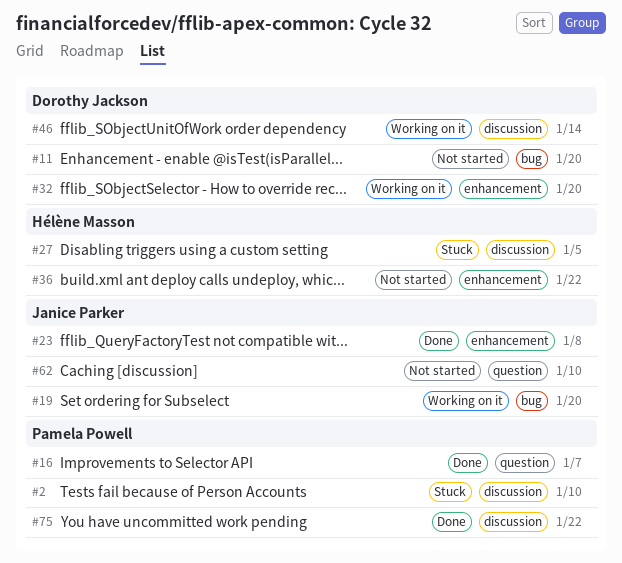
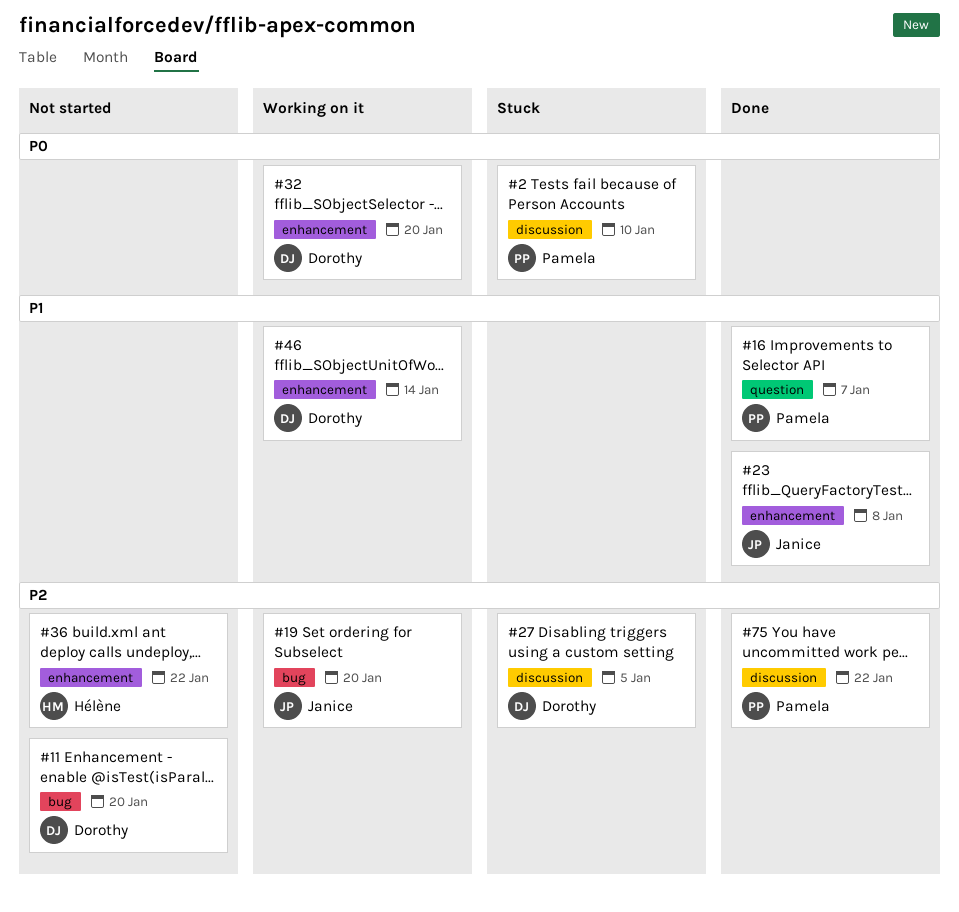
#27, owner: Hélène Masson -> Dorothy Jackson
#46, label: discussion -> enhancement
#62: present -> none

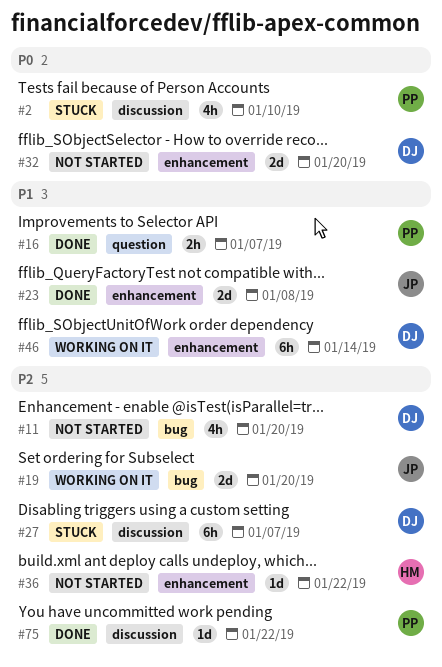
#27, due: Jan 5 -> Jan 7
#32, status: Working on it -> Not started

